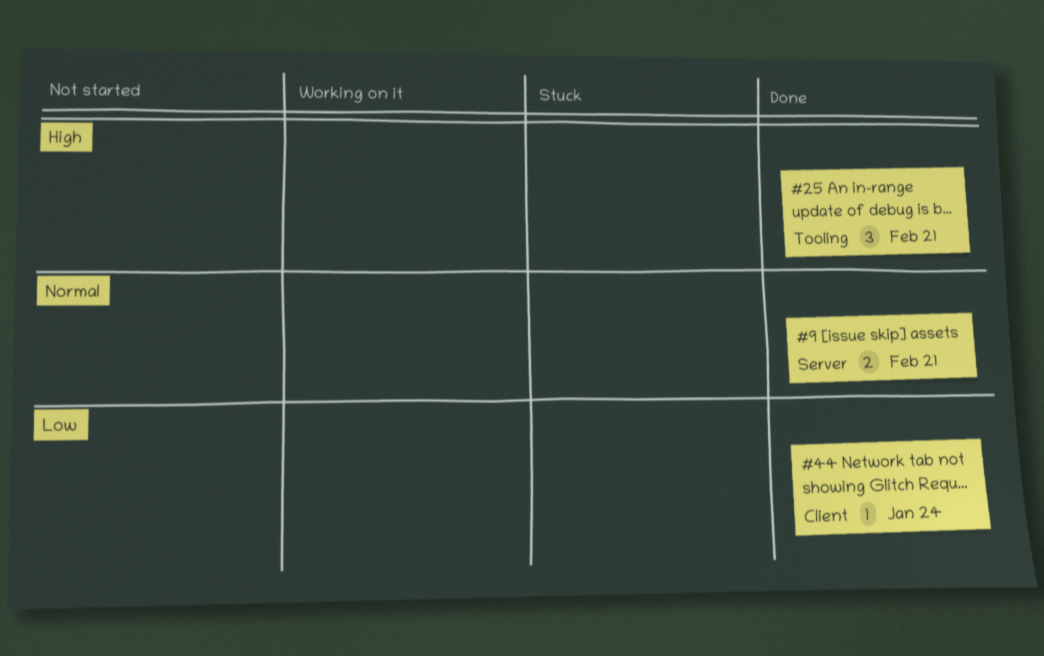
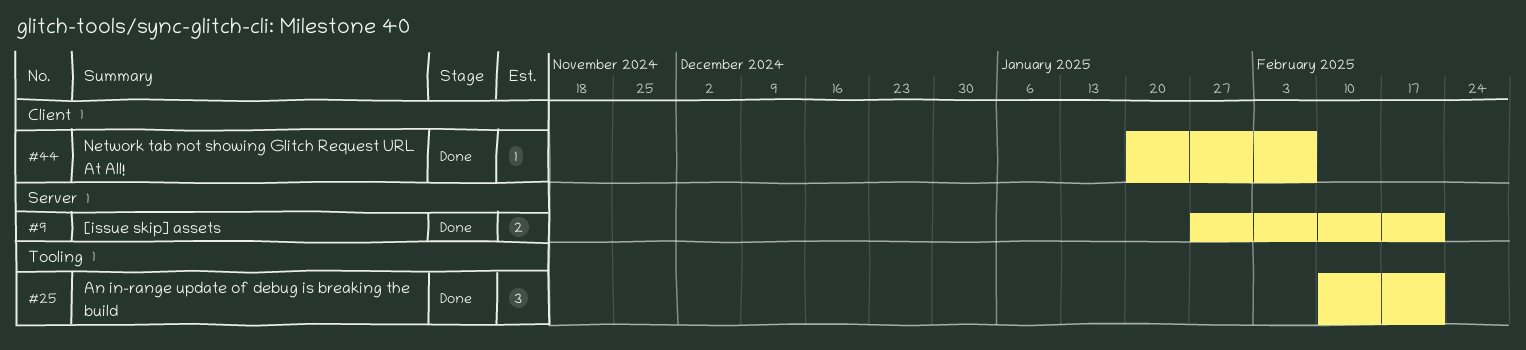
#44, due: Jan 24 -> Feb 7

